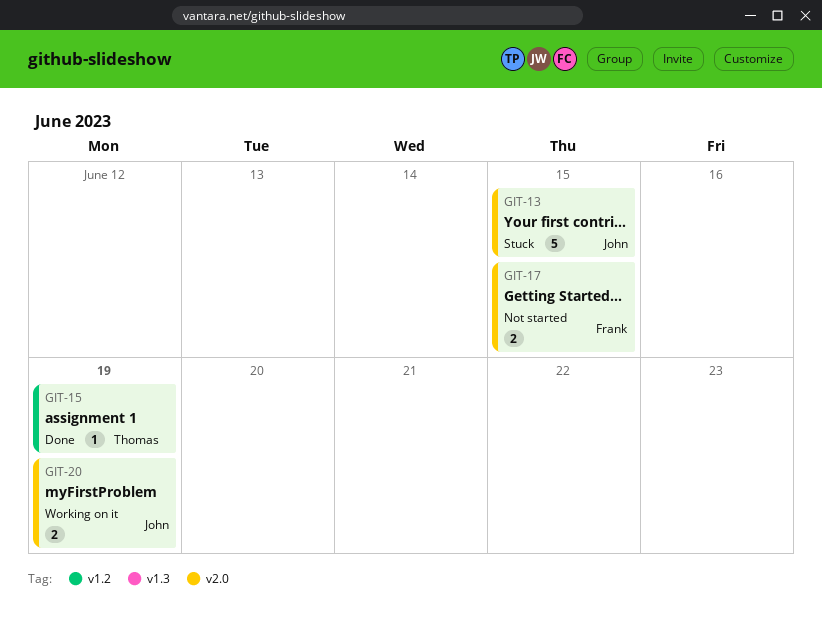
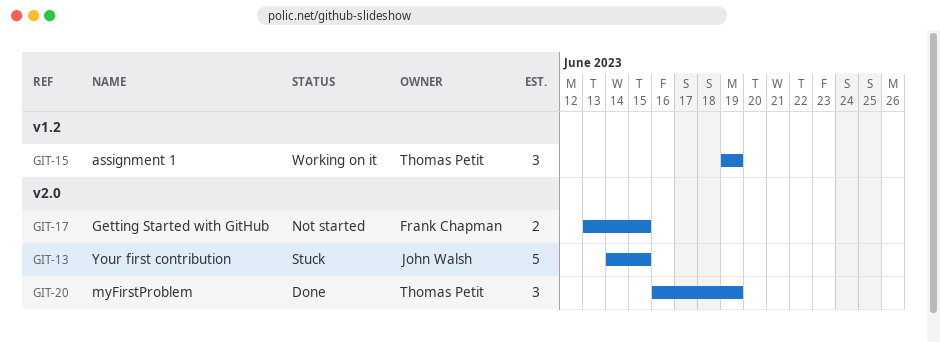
GIT-15, status: Done -> Working on it
GIT-15, estimate: 1 -> 3
GIT-20, status: Working on it -> Done
GIT-20, owner: John Walsh -> Thomas Petit
GIT-20, estimate: 2 -> 3

